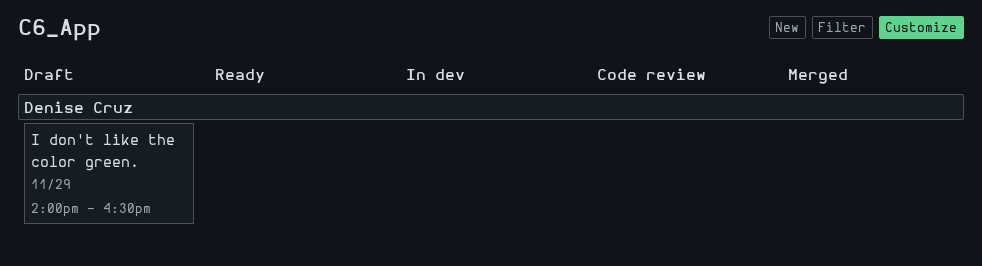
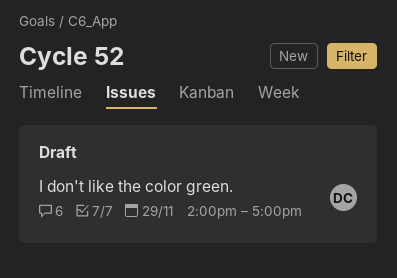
I don't like the color green., ends: 16:30 -> 17:00

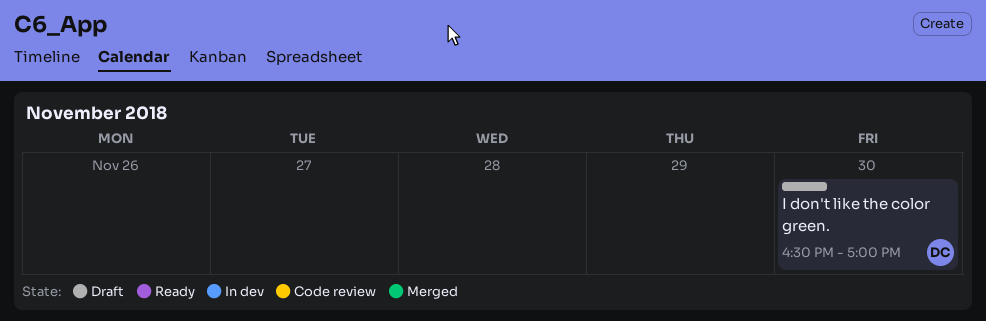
I don't like the color green., day: Nov 29 -> Nov 30
I don't like the color green., begins: 14:00 -> 16:30

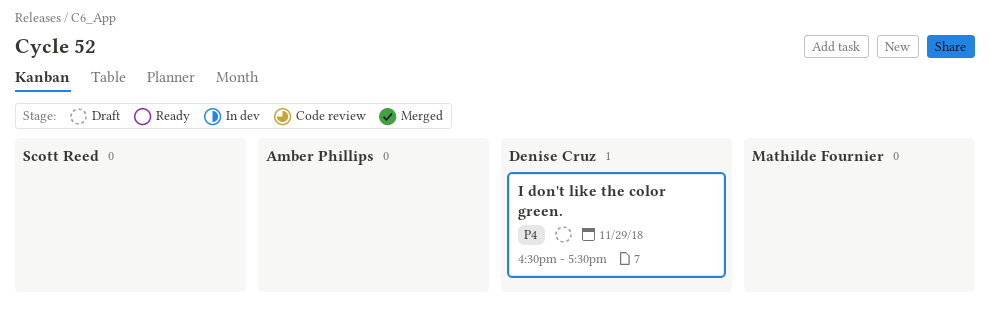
I don't like the color green., day: Nov 30 -> Nov 29
I don't like the color green., ends: 17:00 -> 17:30

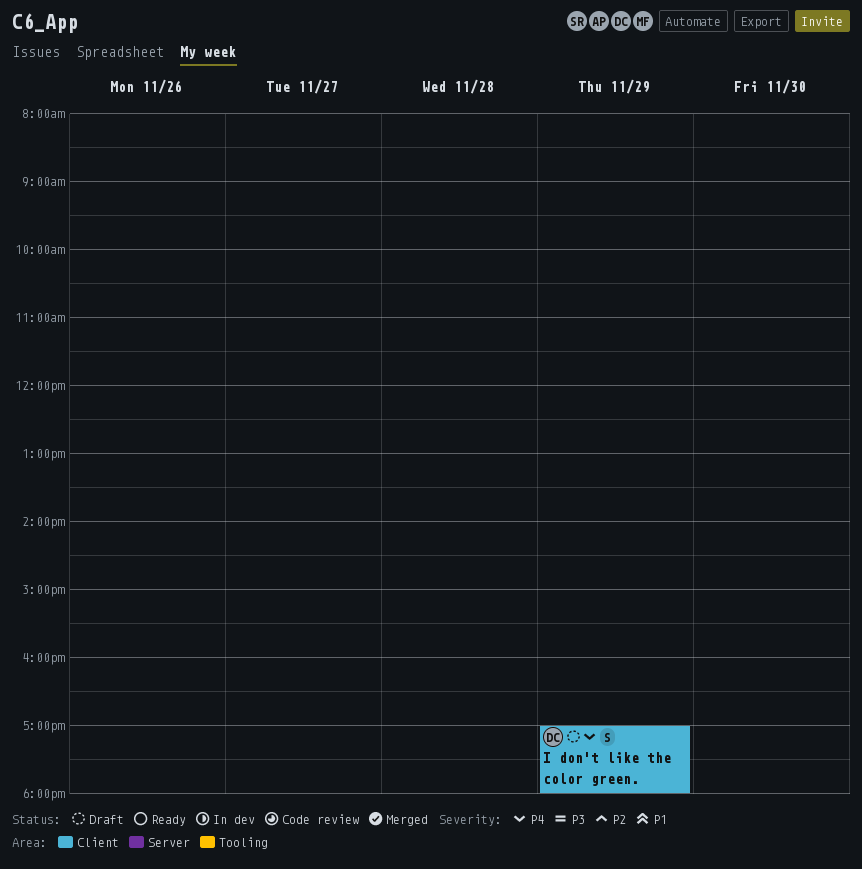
I don't like the color green., begins: 16:30 -> 17:00
I don't like the color green., ends: 17:30 -> 18:00

